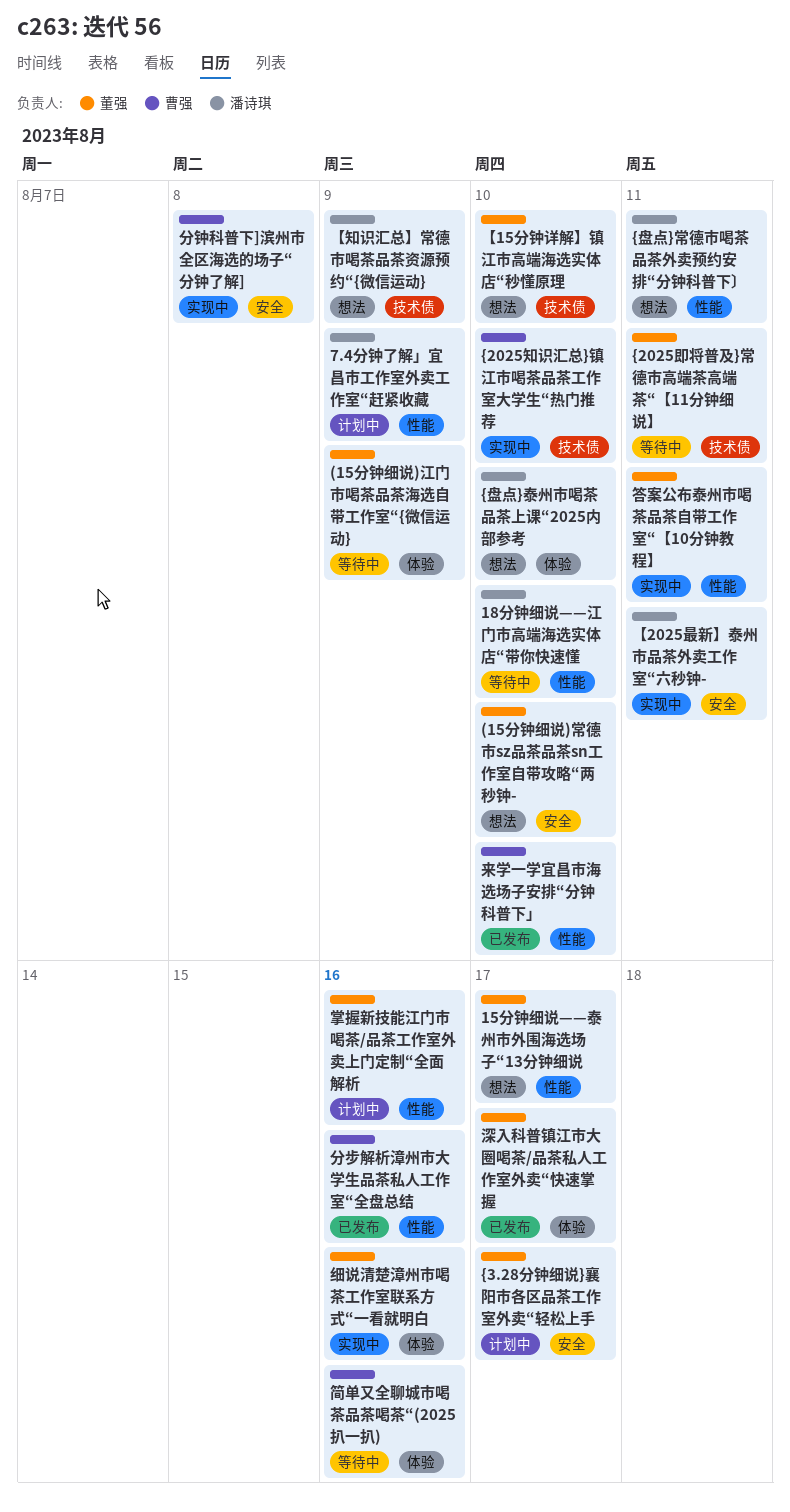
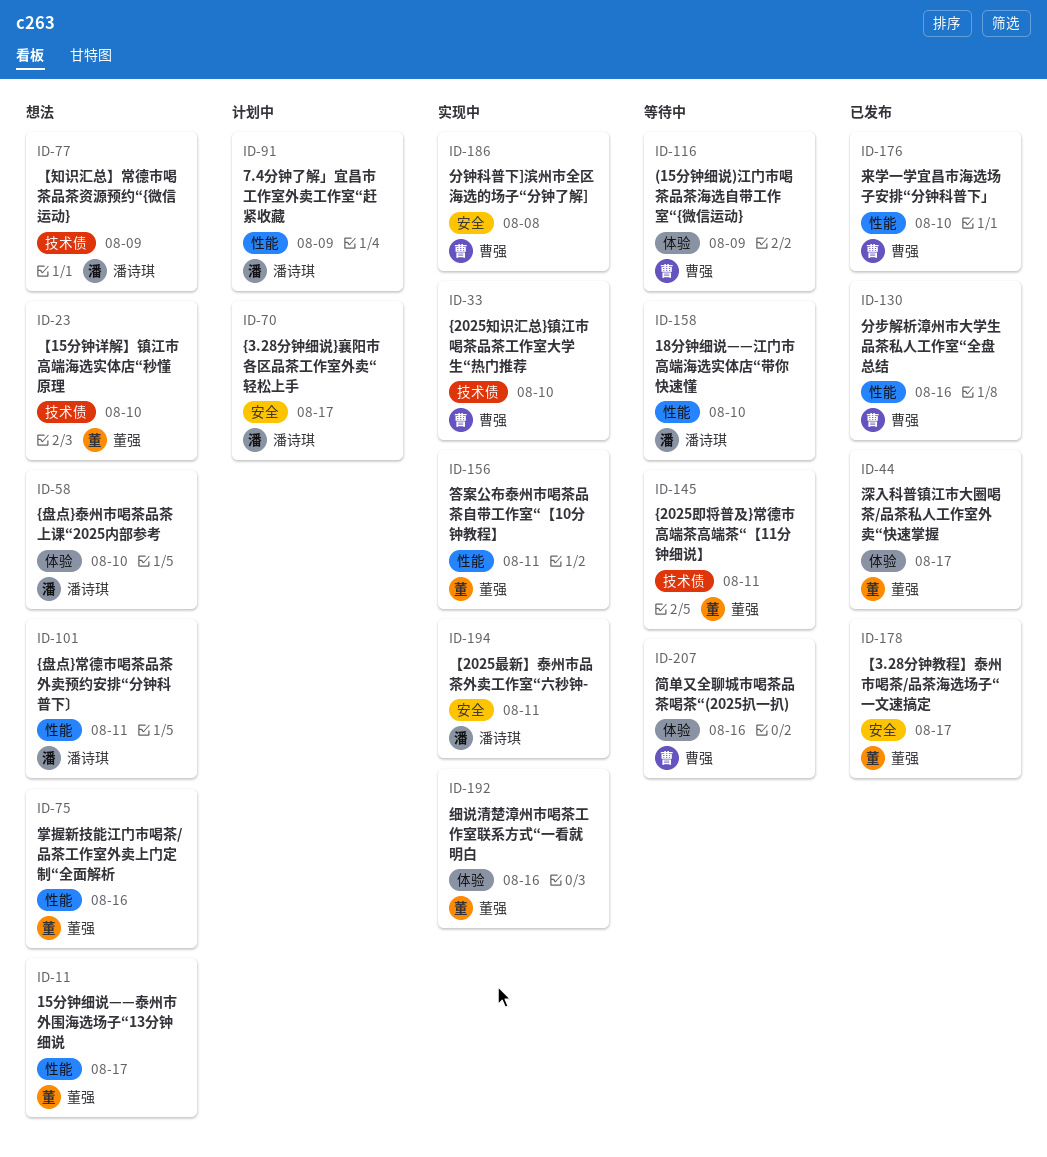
(15分钟细说)常德市sz品茶品茶sn工作室自带攻略“两秒钟-: present -> none
(15分钟细说)江门市喝茶品茶海选自带工作室“{微信运动}, owner: 董强 -> 曹强
{3.28分钟细说}襄阳市各区品茶工作室外卖“轻松上手, owner: 董强 -> 潘诗琪
【3.28分钟教程】泰州市喝茶/品茶海选场子“一文速搞定: none -> present
掌握新技能江门市喝茶/品茶工作室外卖上门定制“全面解析, status: 计划中 -> 想法

